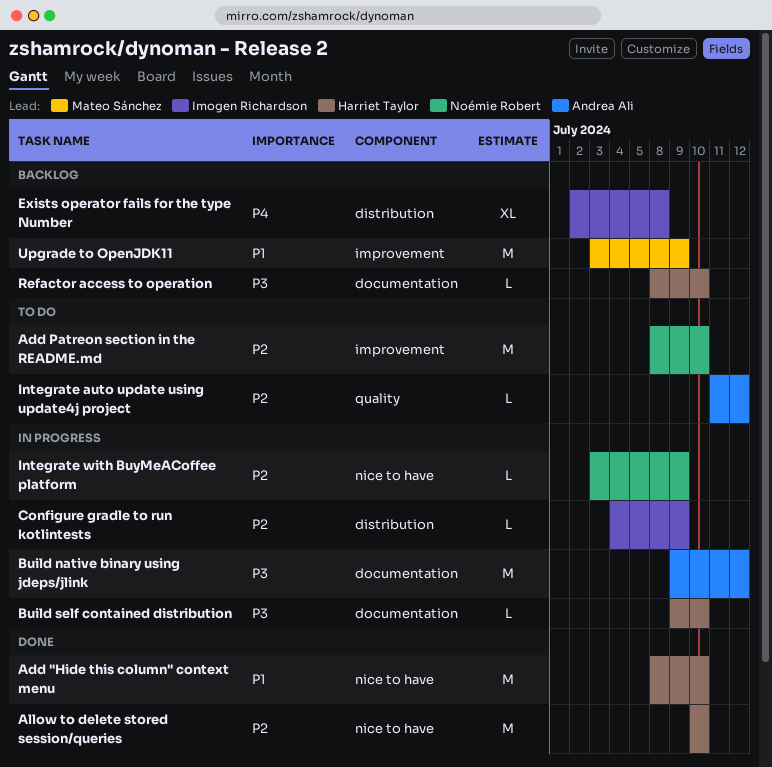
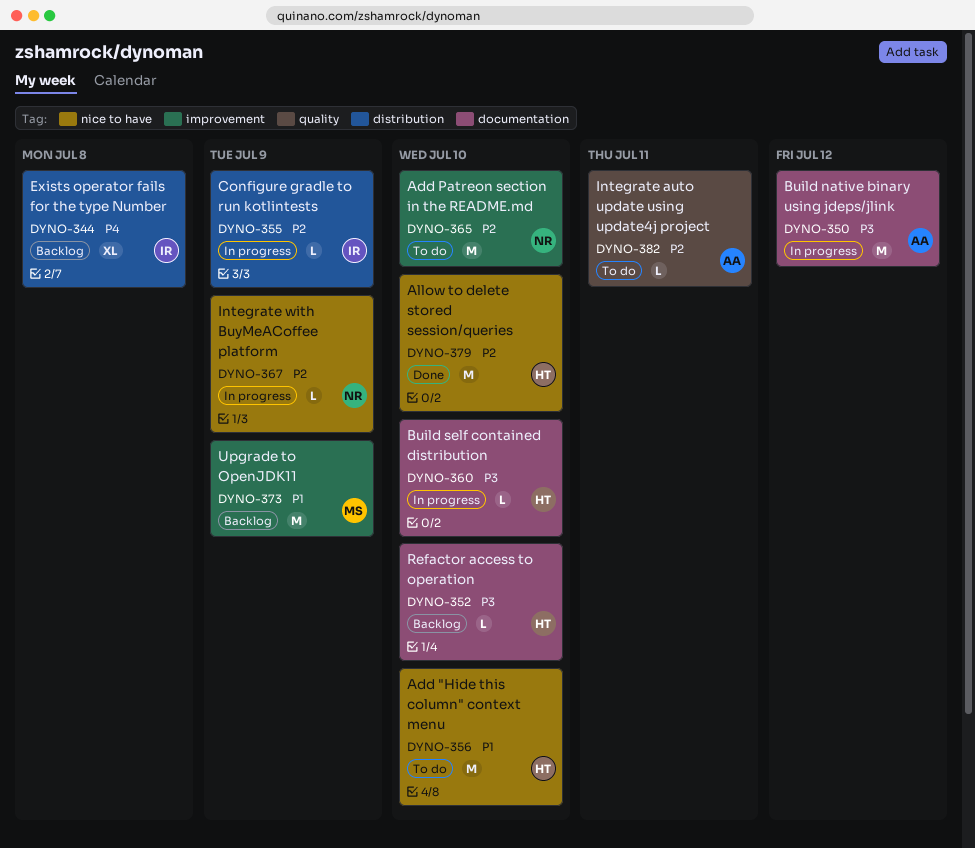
Add "Hide this column" context menu, status: Done -> To do
Integrate auto update using update4j project, due: Jul 12 -> Jul 11

